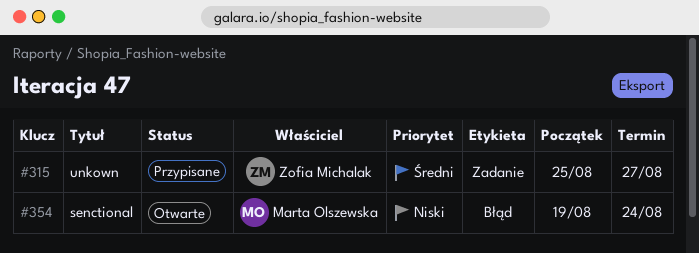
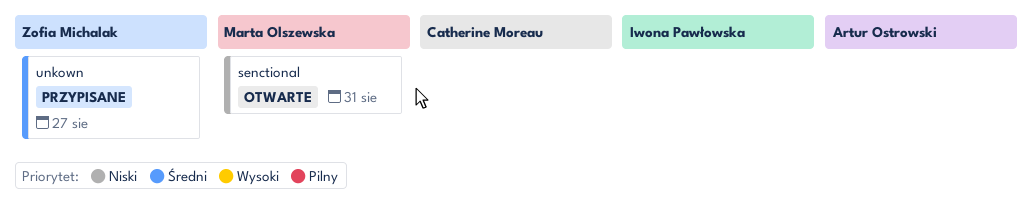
senctional, due: Aug 24 -> Aug 31

